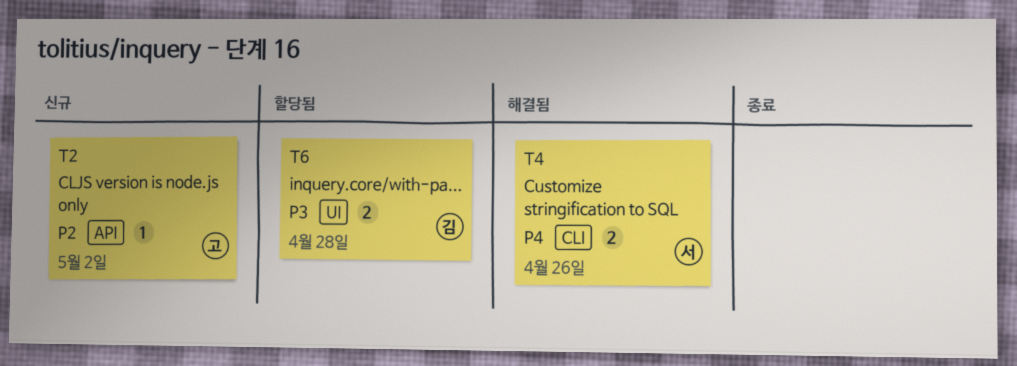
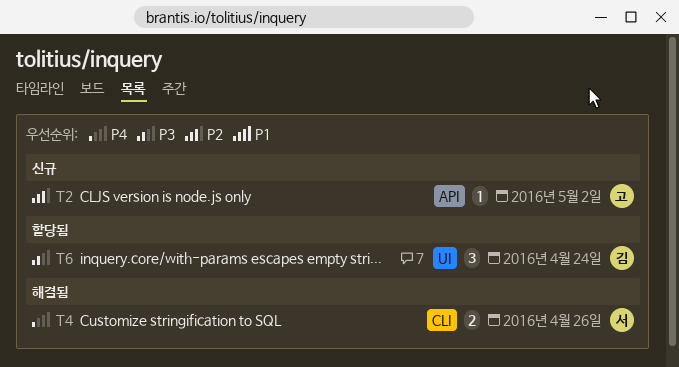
T6, estimate: 2 -> 3
T6, due: Apr 28 -> Apr 24

